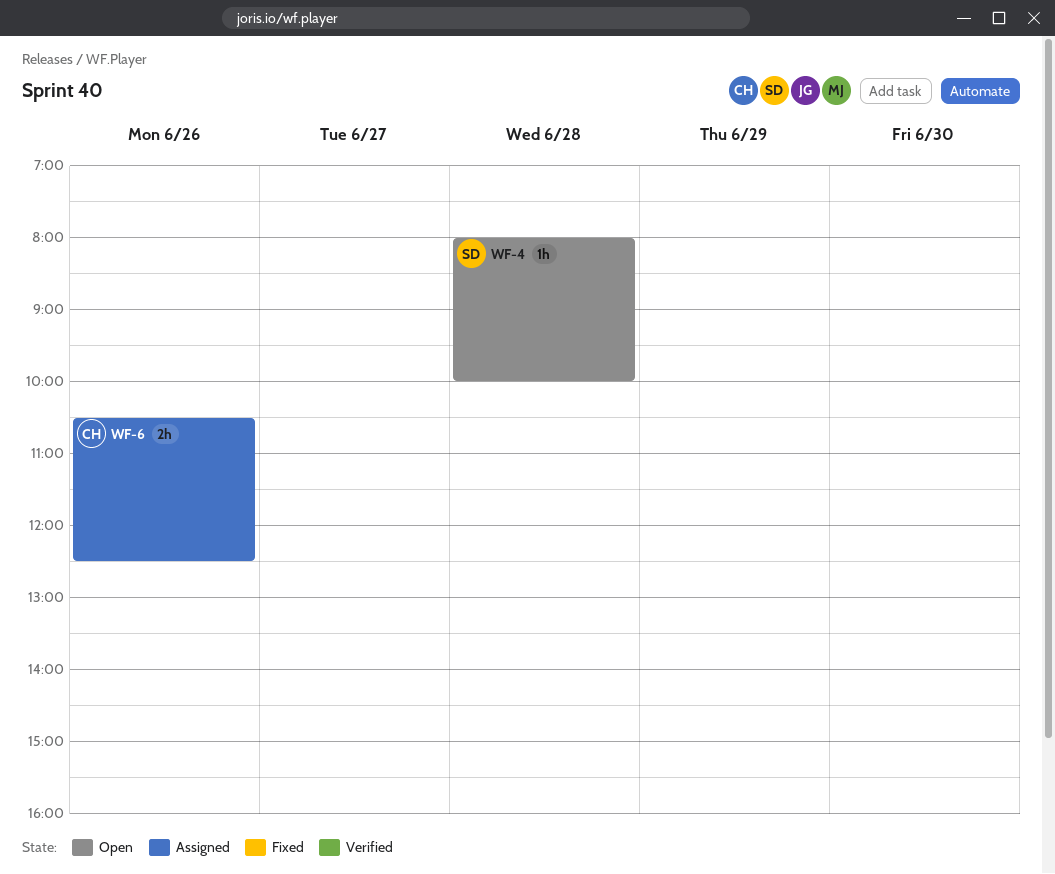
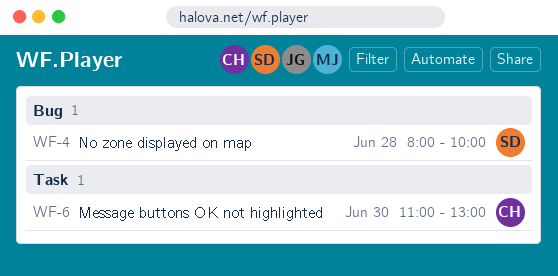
WF-6, day: Jun 26 -> Jun 30
WF-6, begins: 10:30 -> 11:00
WF-6, ends: 12:30 -> 13:00

